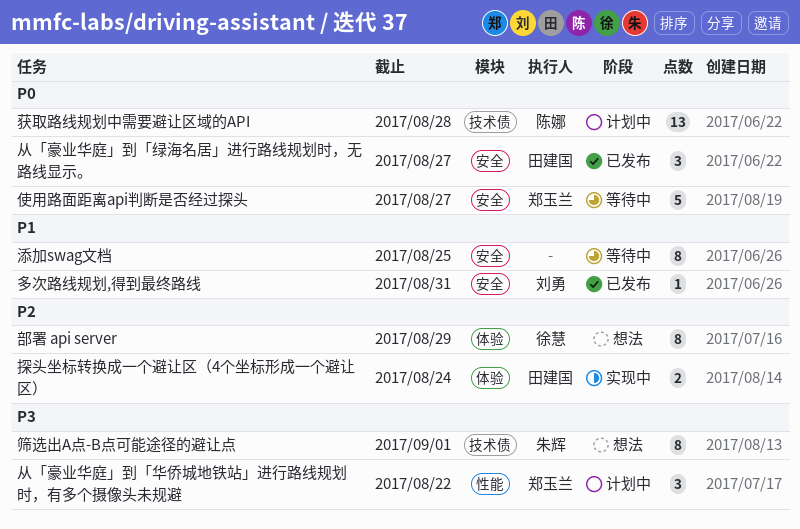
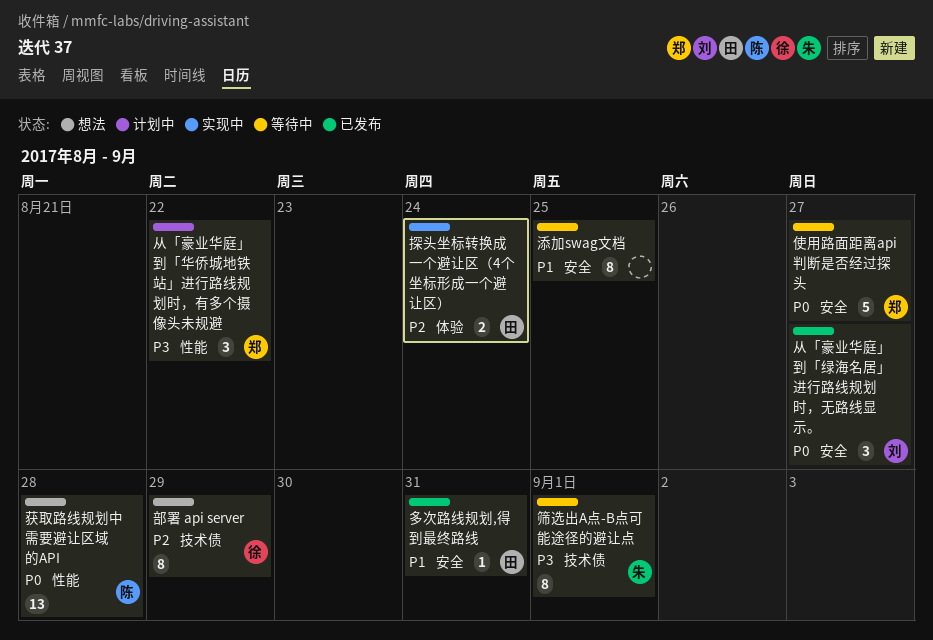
从「豪业华庭」到「绿海名居」进行路线规划时，无路线显示。, owner: 田建国 -> 刘勇
多次路线规划,得到最终路线, owner: 刘勇 -> 田建国
筛选出A点-B点可能途径的避让点, status: 想法 -> 等待中
获取路线规划中需要避让区域的API, status: 计划中 -> 想法
获取路线规划中需要避让区域的API, label: 技术债 -> 性能
部署 api server, label: 体验 -> 技术债

